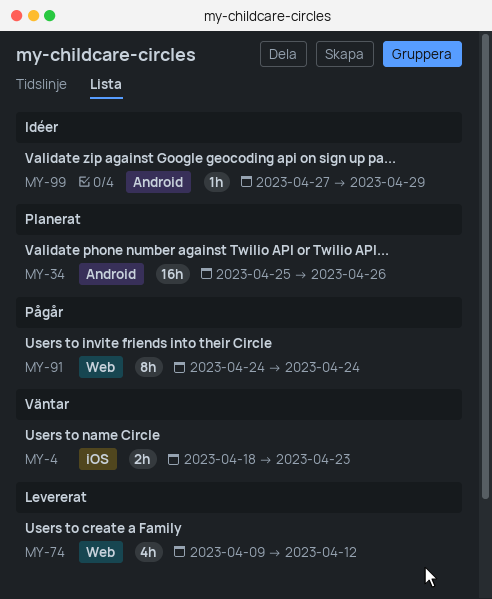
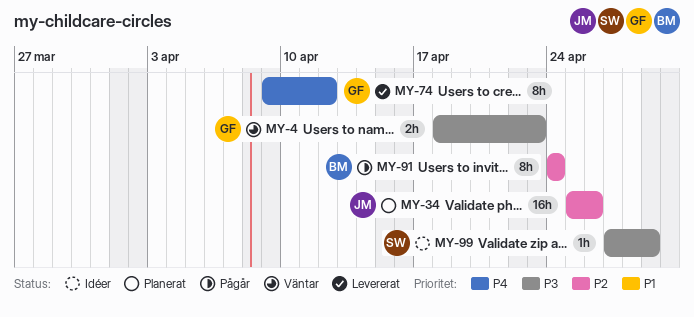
MY-74, estimate: 4h -> 8h

